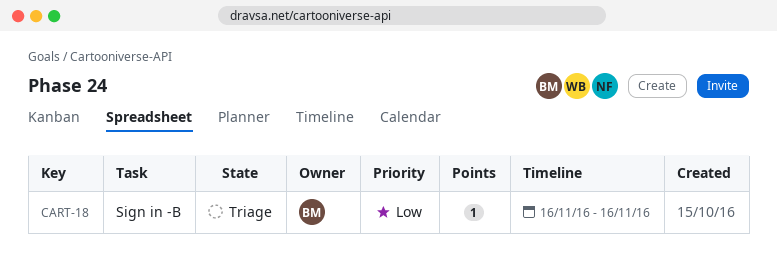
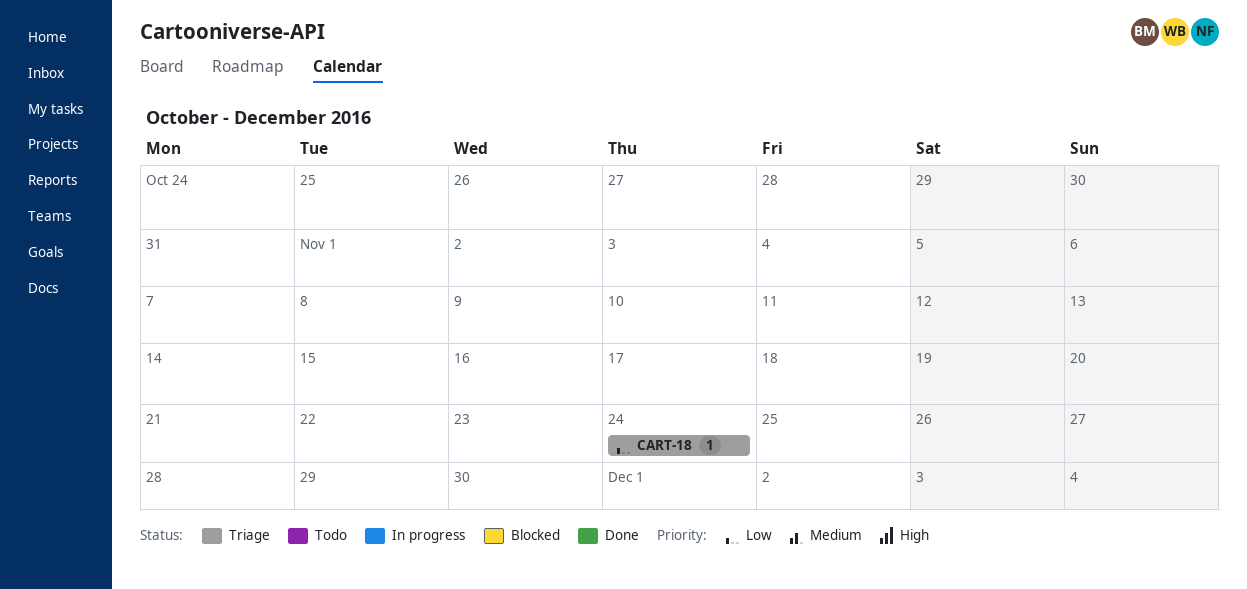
CART-18, start: Nov 16 -> Nov 24
CART-18, due: Nov 16 -> Nov 24

